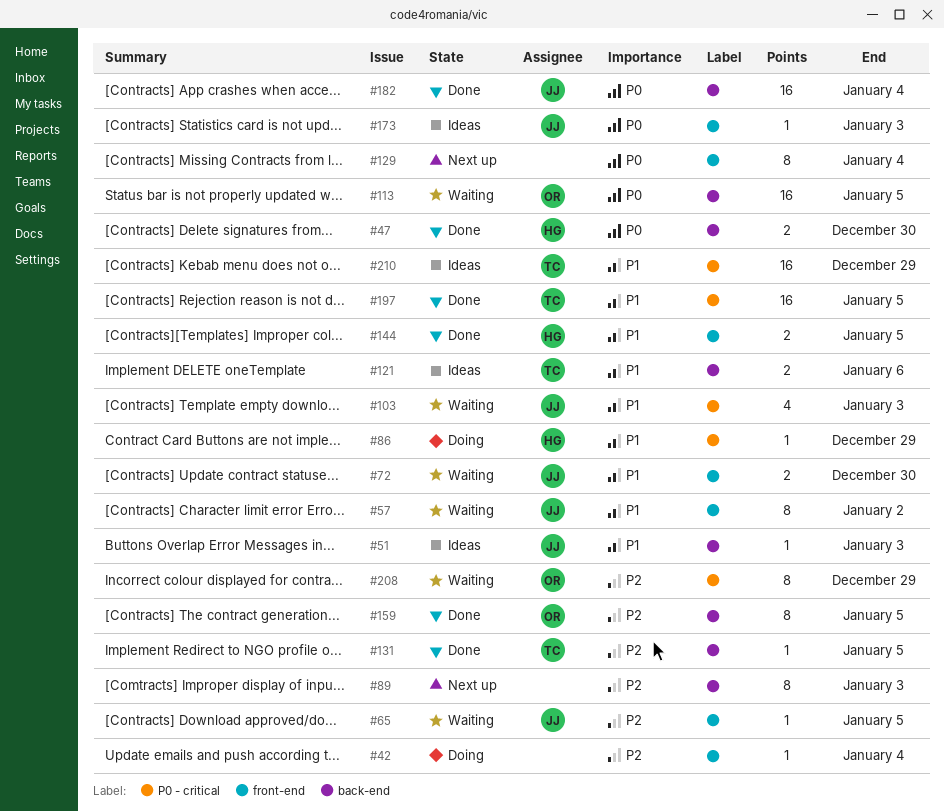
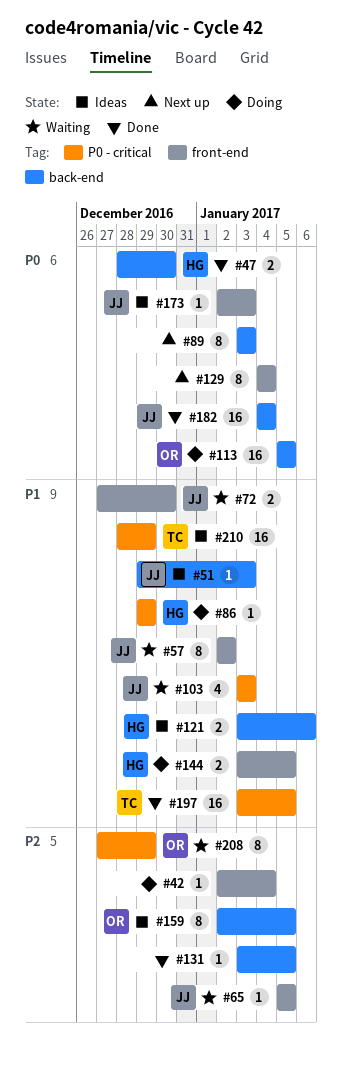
#89, priority: P2 -> P0
#113, status: Waiting -> Doing
#121, owner: TC -> HG
#131, owner: TC -> none
#144, status: Done -> Doing
#159, status: Done -> Ideas

